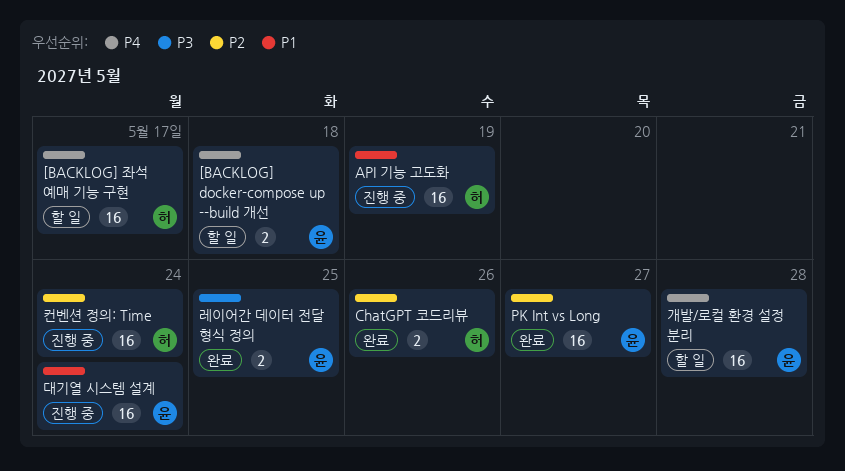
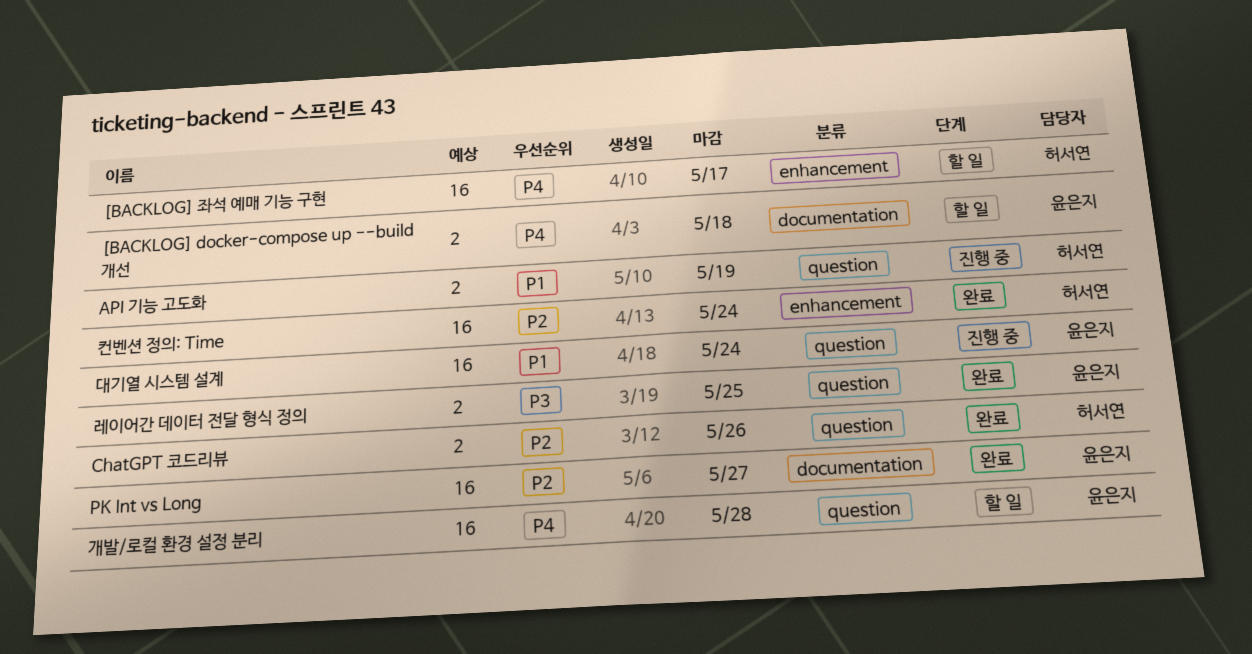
API 기능 고도화, estimate: 16 -> 2
컨벤션 정의: Time, status: 진행 중 -> 완료

